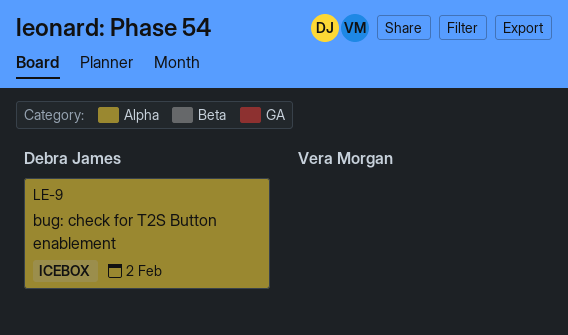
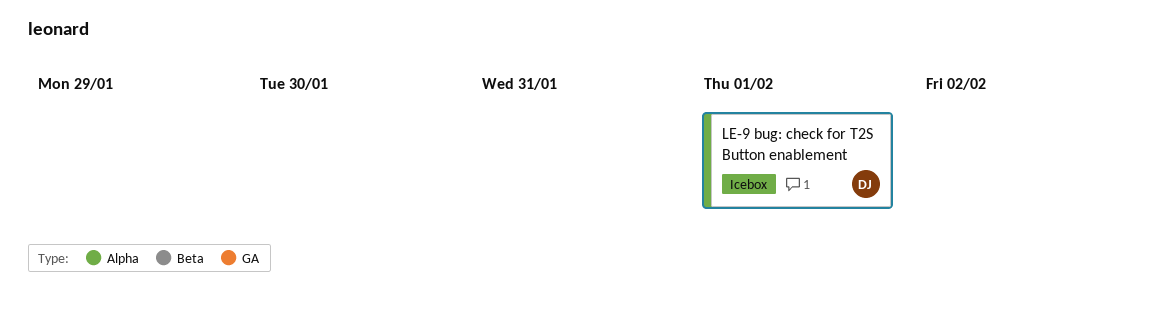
LE-9, due: Feb 2 -> Feb 1

